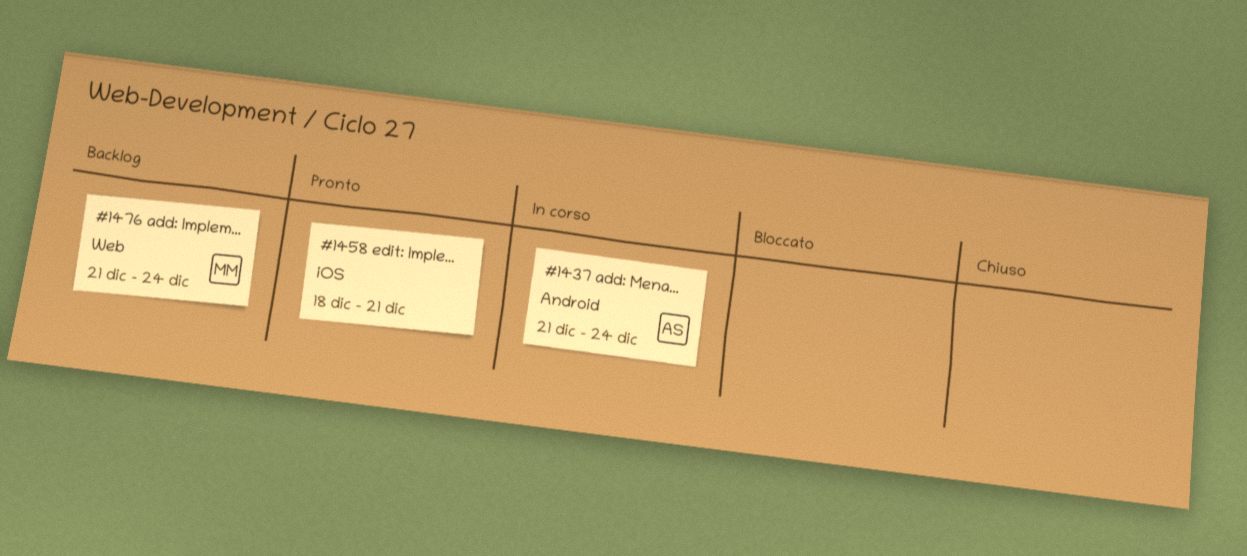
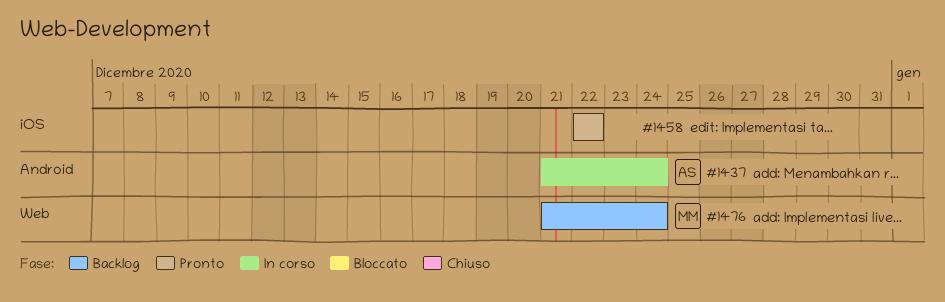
#1458, start: Dec 18 -> Dec 22
#1458, due: Dec 21 -> Dec 22

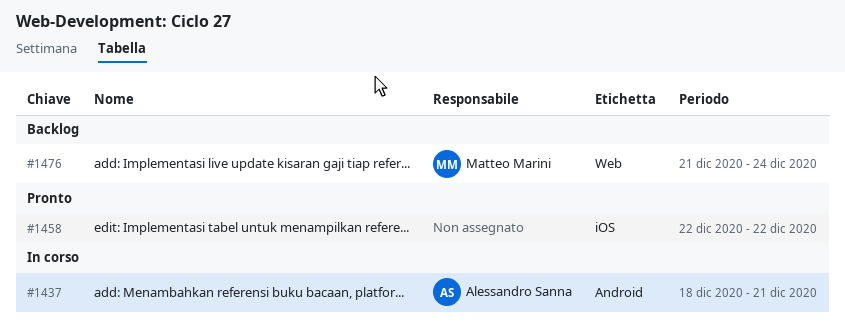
#1437, start: Dec 21 -> Dec 18
#1437, due: Dec 24 -> Dec 21

